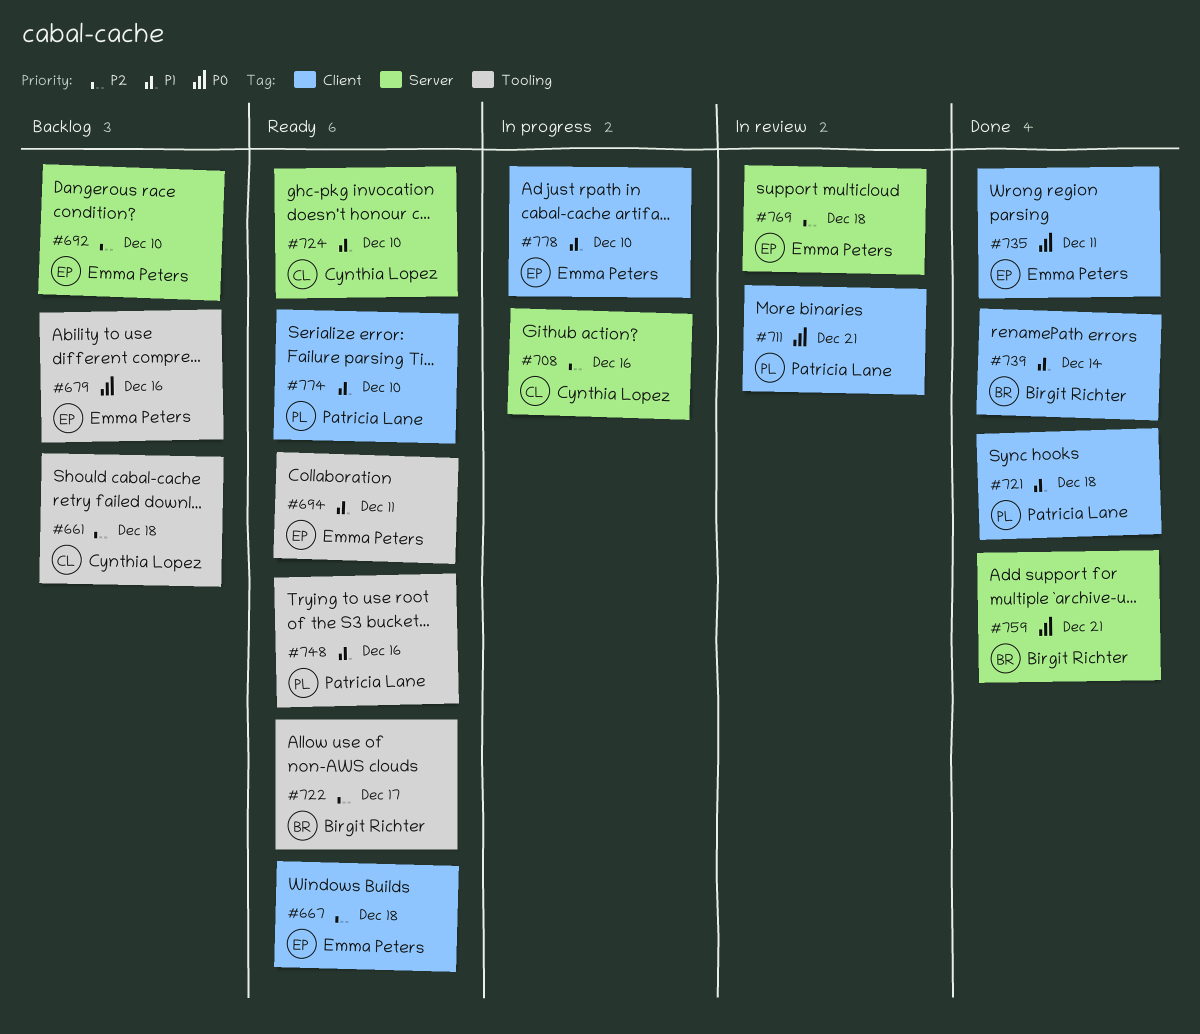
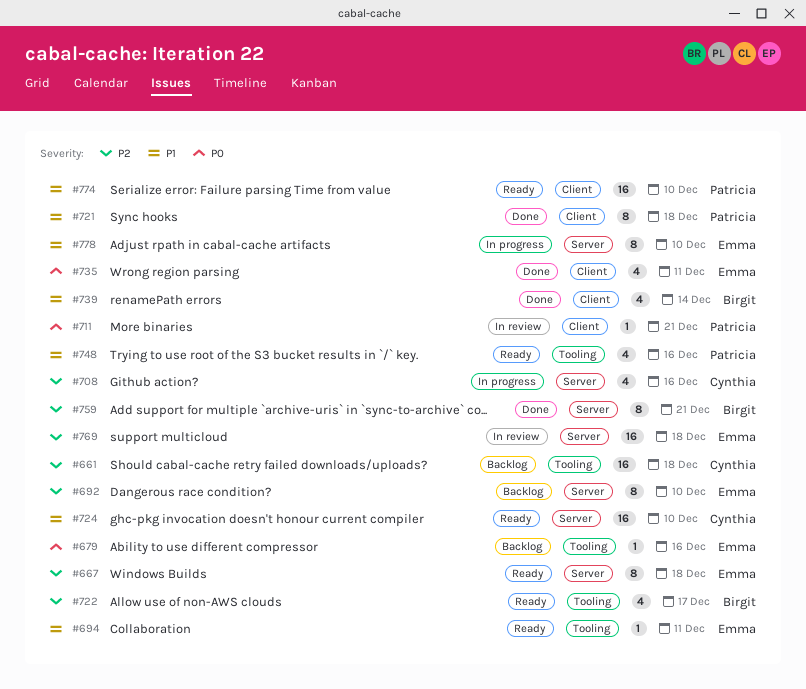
#667, label: Client -> Server
#759, priority: P0 -> P2
#778, label: Client -> Server

